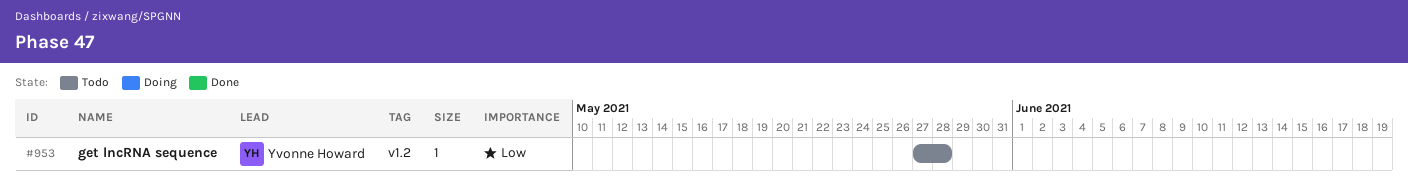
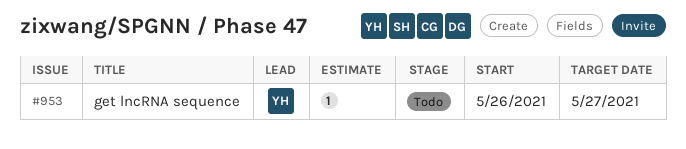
#953, start: May 27 -> May 26
#953, due: May 28 -> May 27

